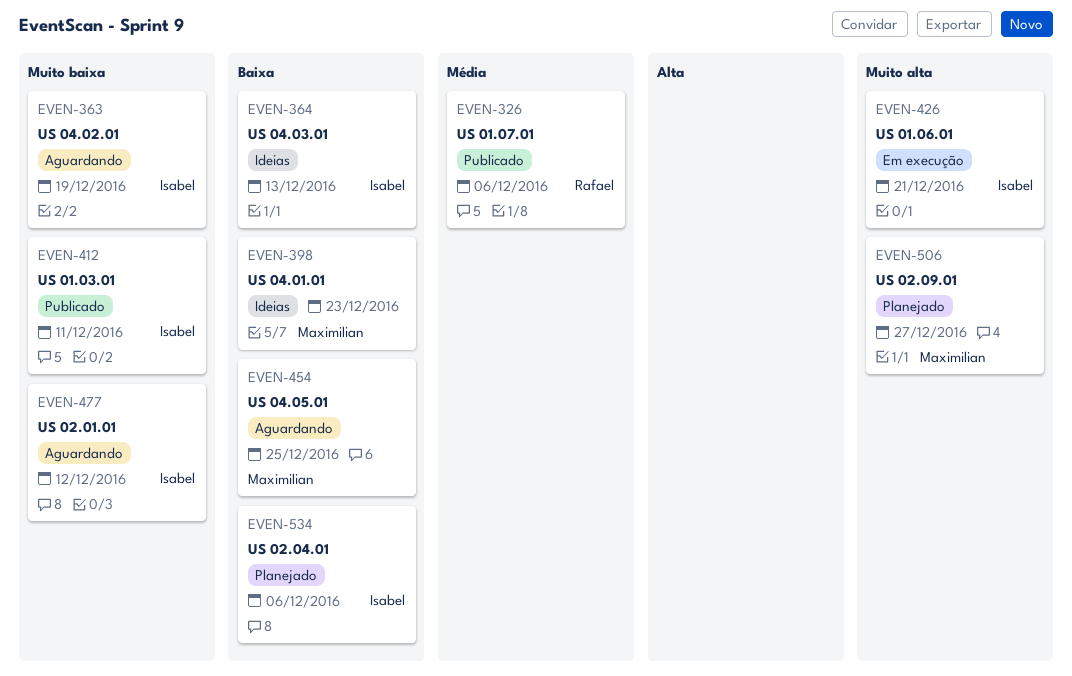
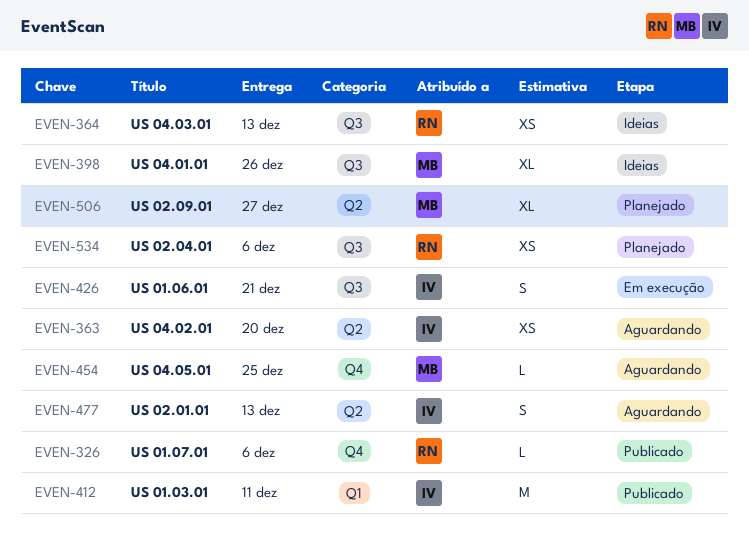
EVEN-363, due: Dec 19 -> Dec 20
EVEN-364, owner: Isabel -> Rafael
EVEN-398, due: Dec 23 -> Dec 26
EVEN-477, due: Dec 12 -> Dec 13
EVEN-534, owner: Isabel -> Rafael

